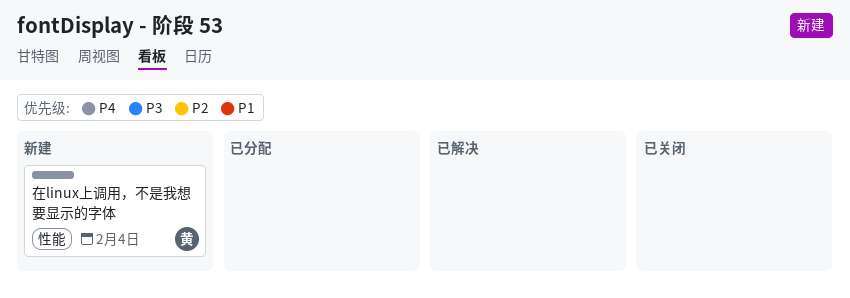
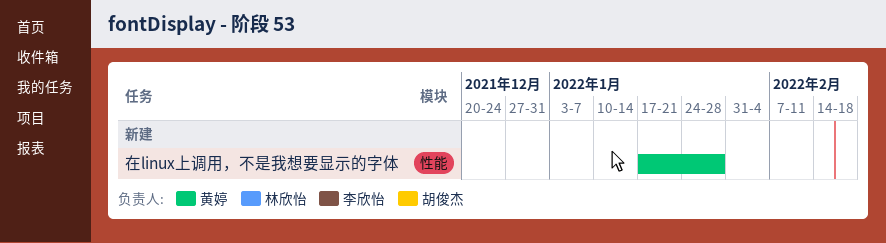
在linux上调用，不是我想要显示的字体, due: Feb 4 -> Jan 28

